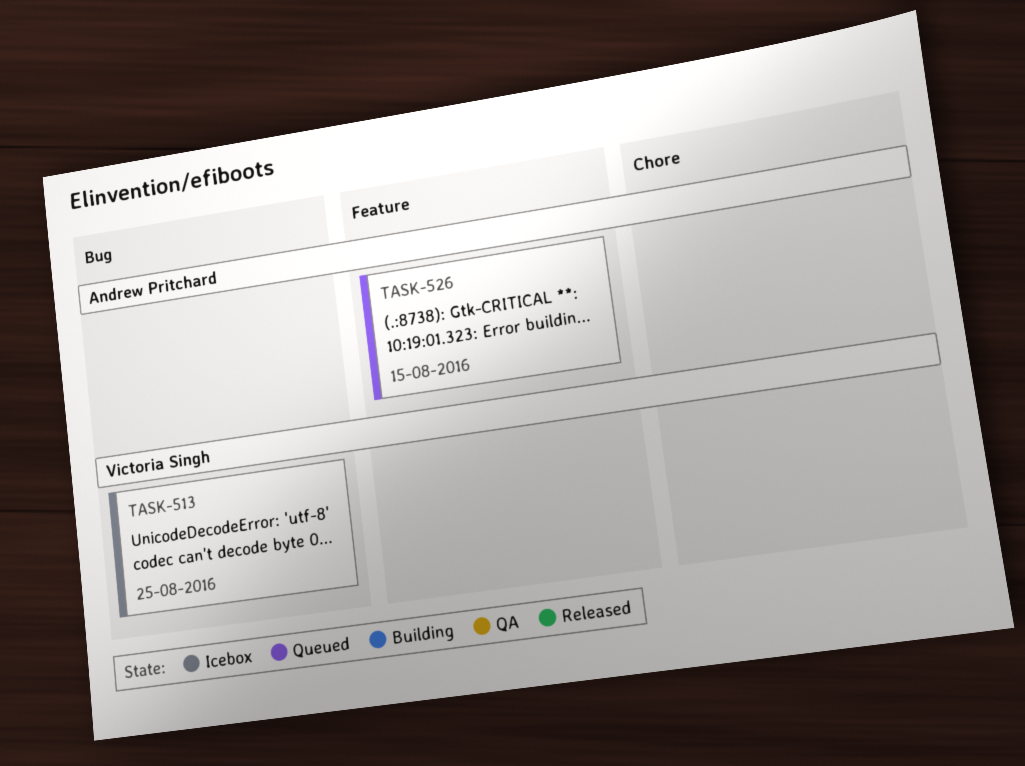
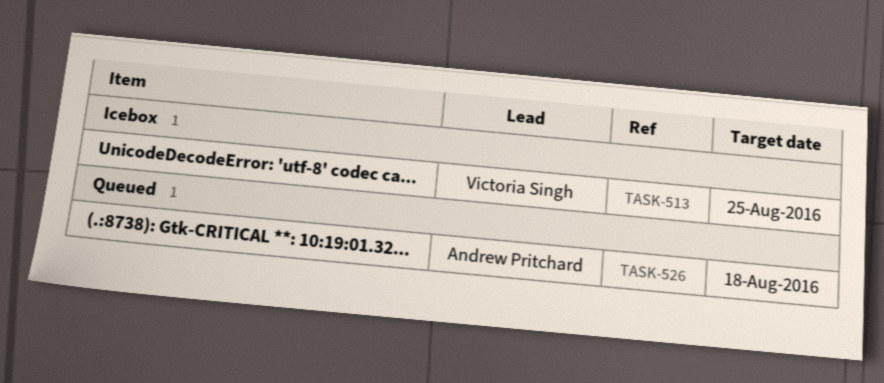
TASK-526, due: Aug 15 -> Aug 18

